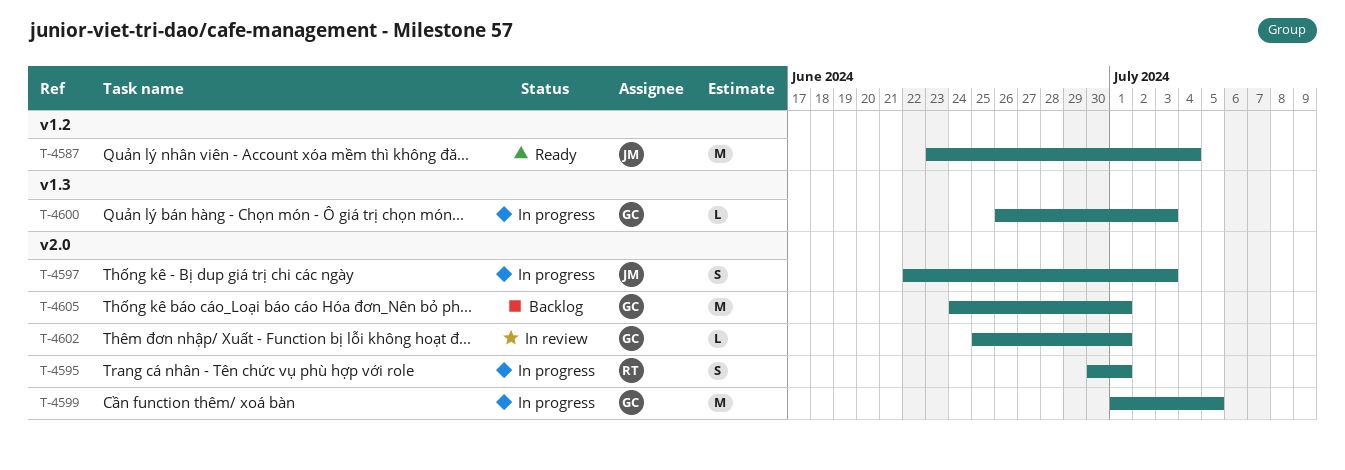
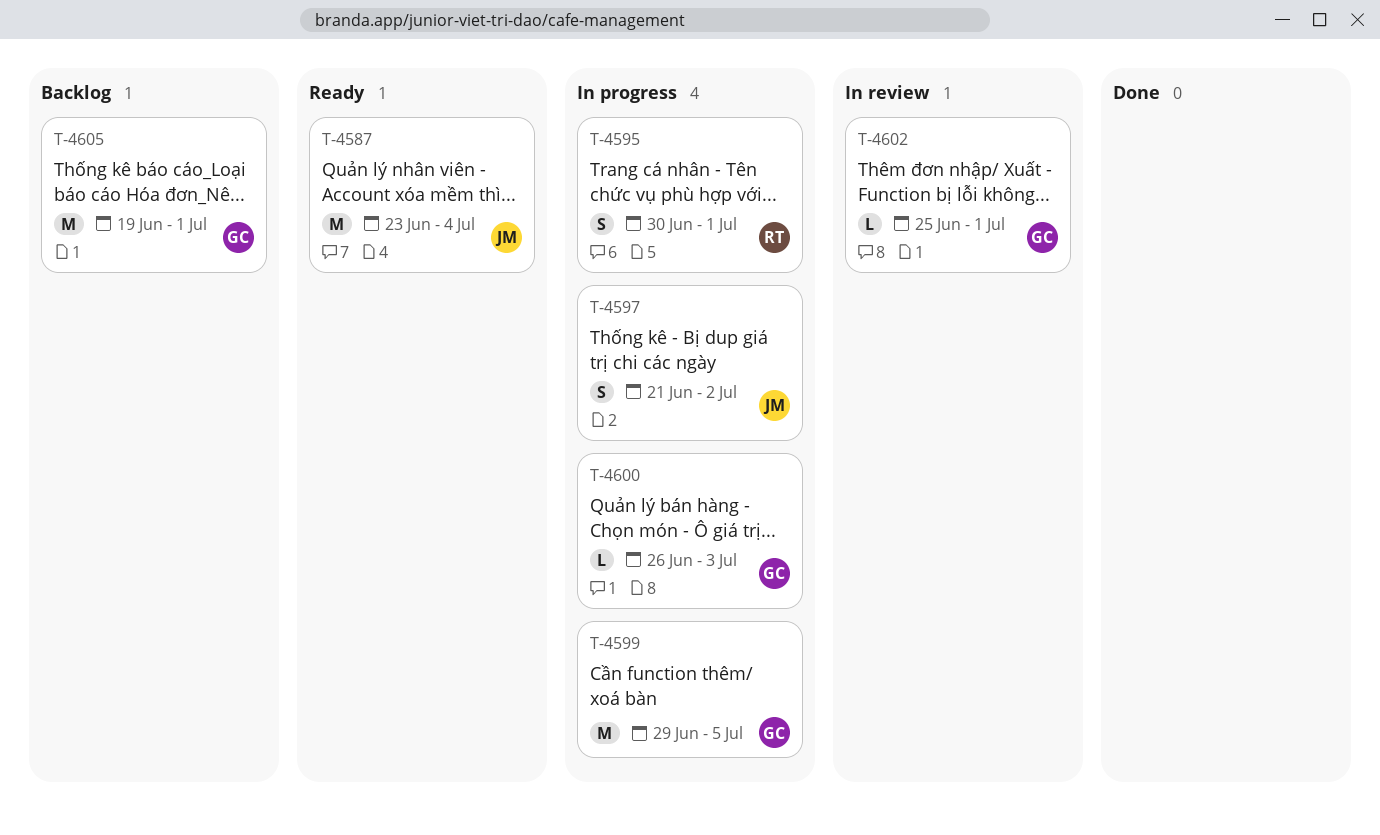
T-4597, start: Jun 22 -> Jun 21
T-4597, due: Jul 3 -> Jul 2
T-4599, start: Jul 1 -> Jun 29
T-4605, start: Jun 24 -> Jun 19

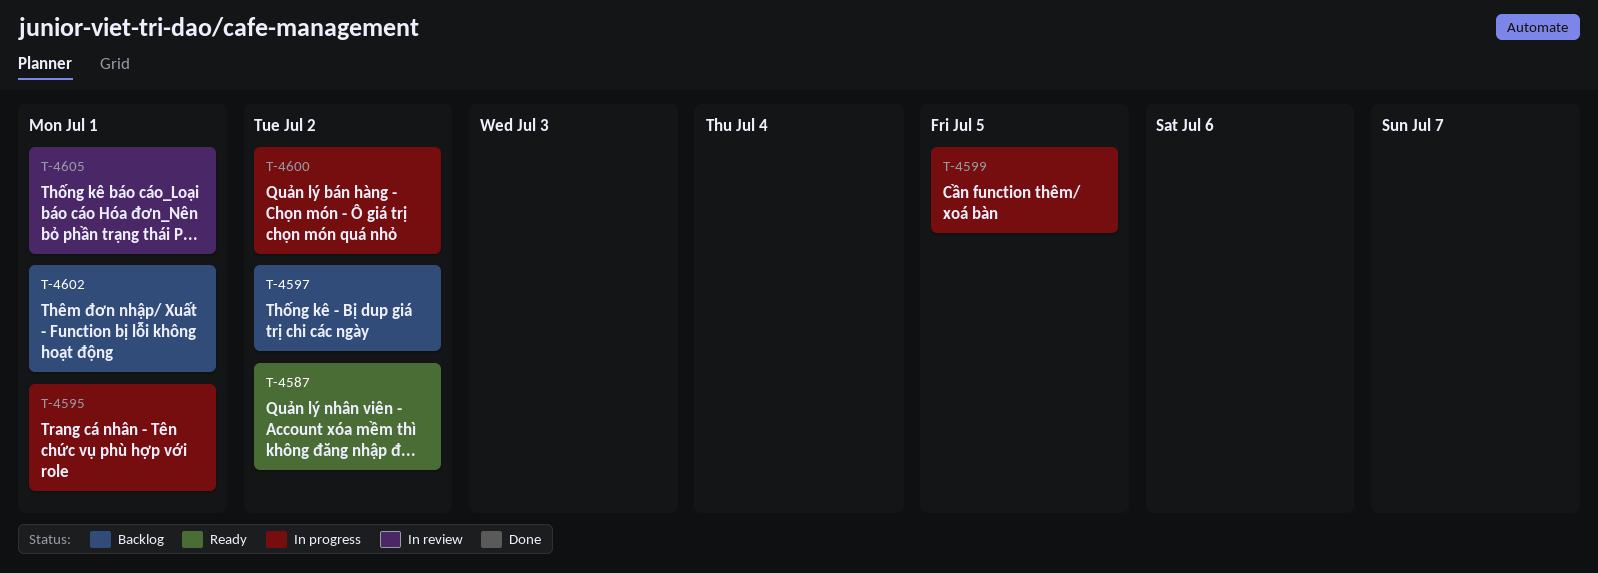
T-4587, due: Jul 4 -> Jul 2
T-4597, status: In progress -> Backlog
T-4600, due: Jul 3 -> Jul 2
T-4602, status: In review -> Backlog
T-4605, status: Backlog -> In review

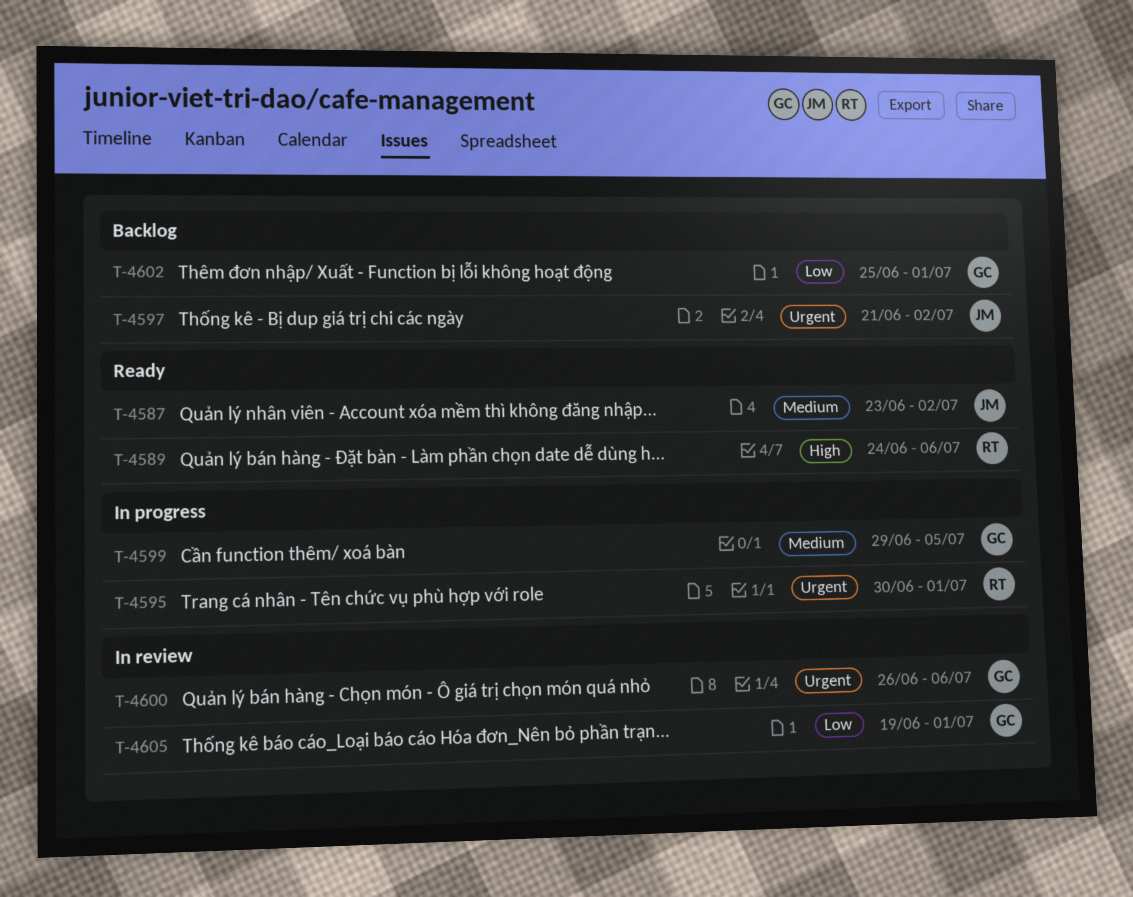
T-4589: none -> present
T-4600, status: In progress -> In review
T-4600, due: Jul 2 -> Jul 6

